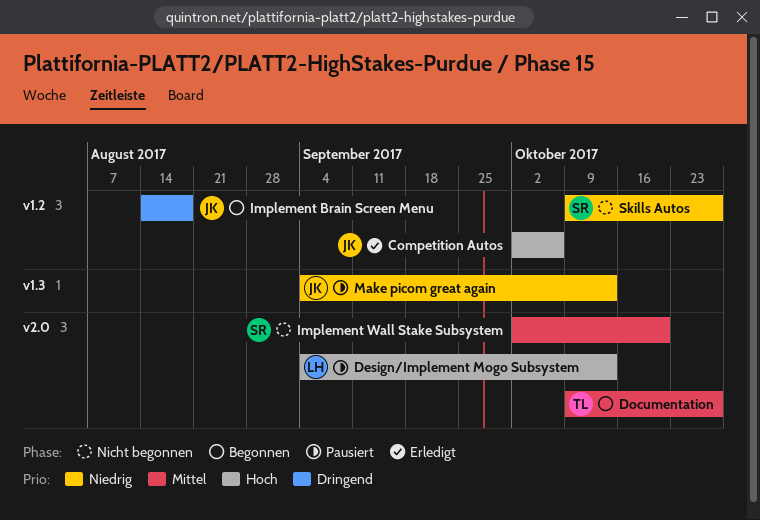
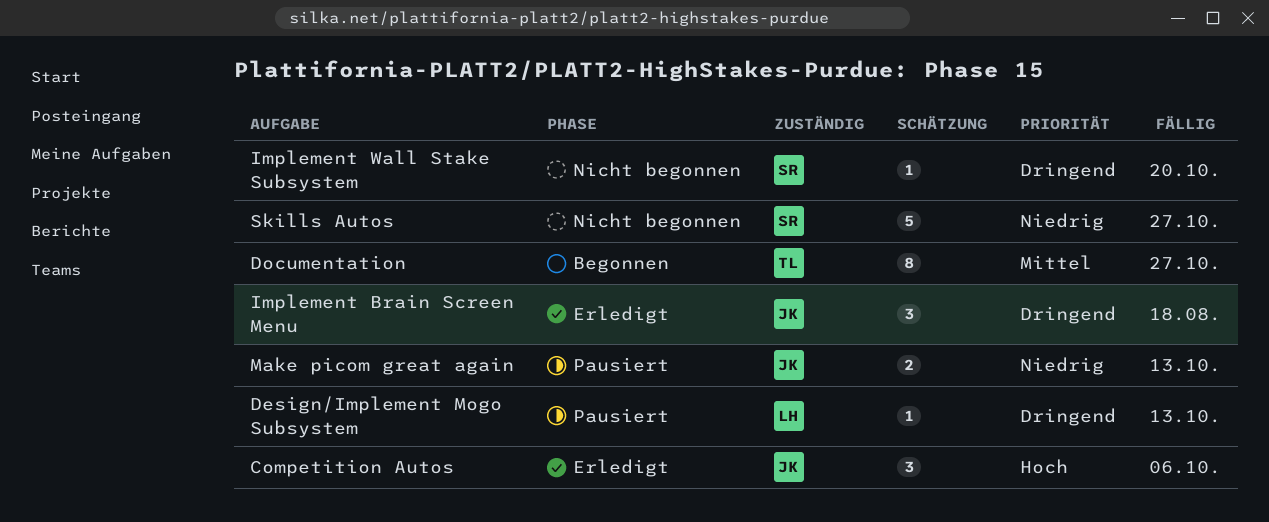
Design/Implement Mogo Subsystem, priority: Hoch -> Dringend
Implement Brain Screen Menu, status: Begonnen -> Erledigt
Implement Wall Stake Subsystem, priority: Mittel -> Dringend

